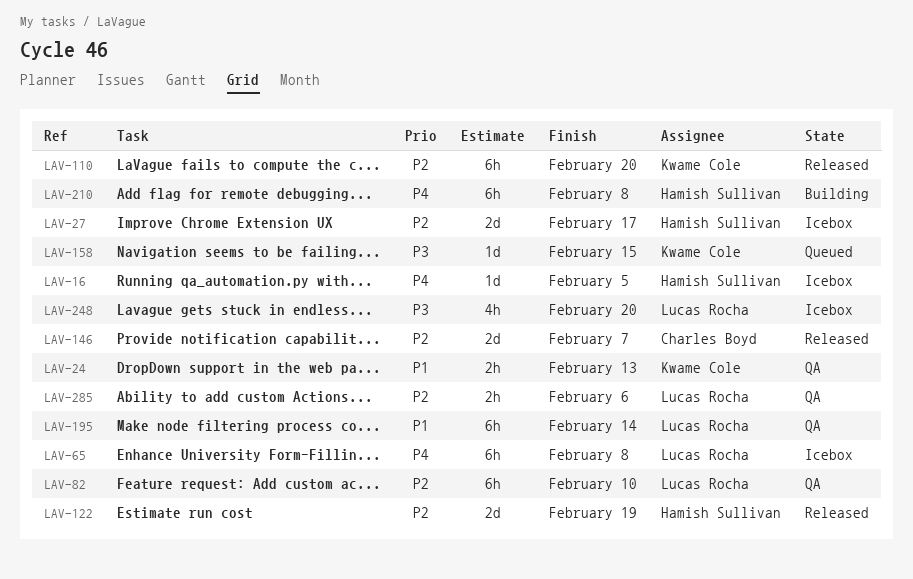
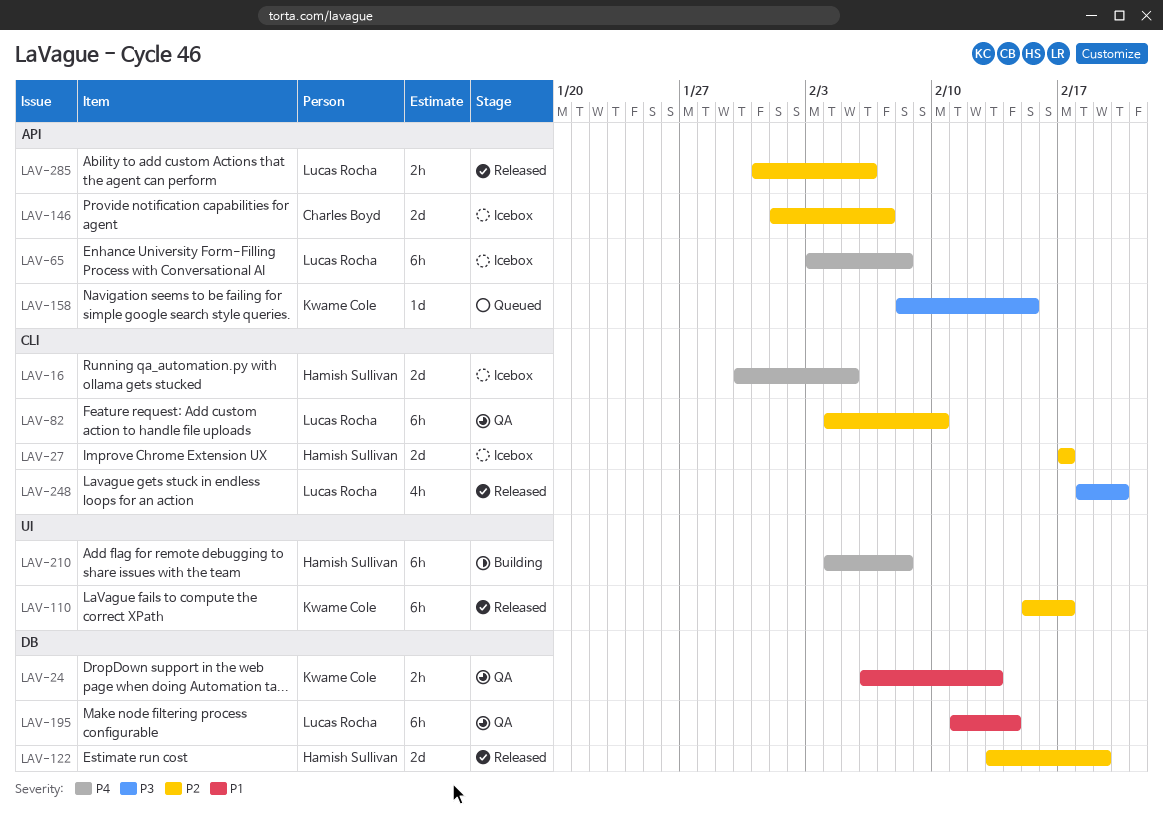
LAV-16, estimate: 1d -> 2d
LAV-110, due: Feb 20 -> Feb 17
LAV-146, status: Released -> Icebox
LAV-248, status: Icebox -> Released
LAV-285, status: QA -> Released

